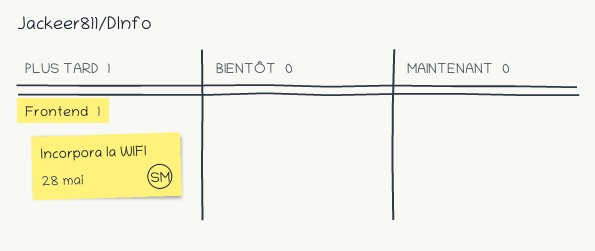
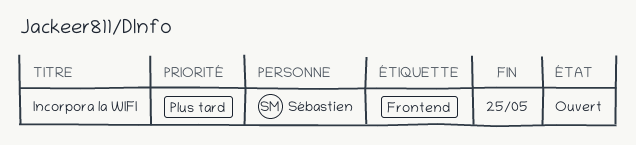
Incorpora la WIFI, due: May 28 -> May 25

